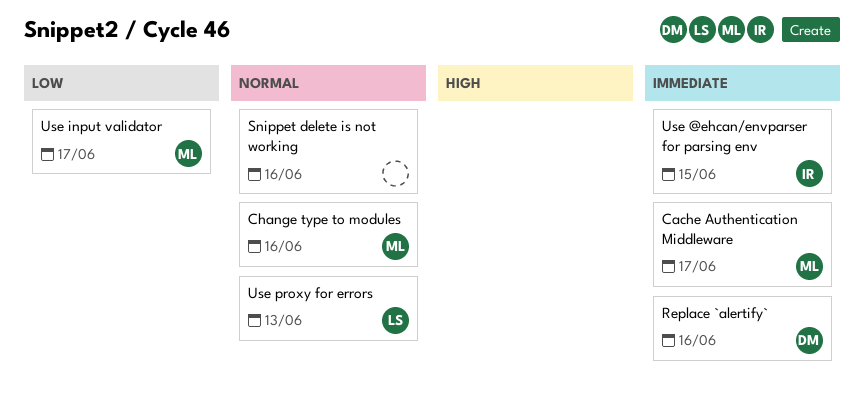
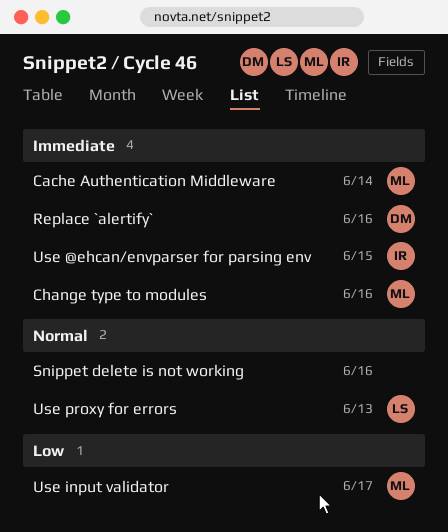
Cache Authentication Middleware, day: Jun 17 -> Jun 14
Change type to modules, priority: Normal -> Immediate

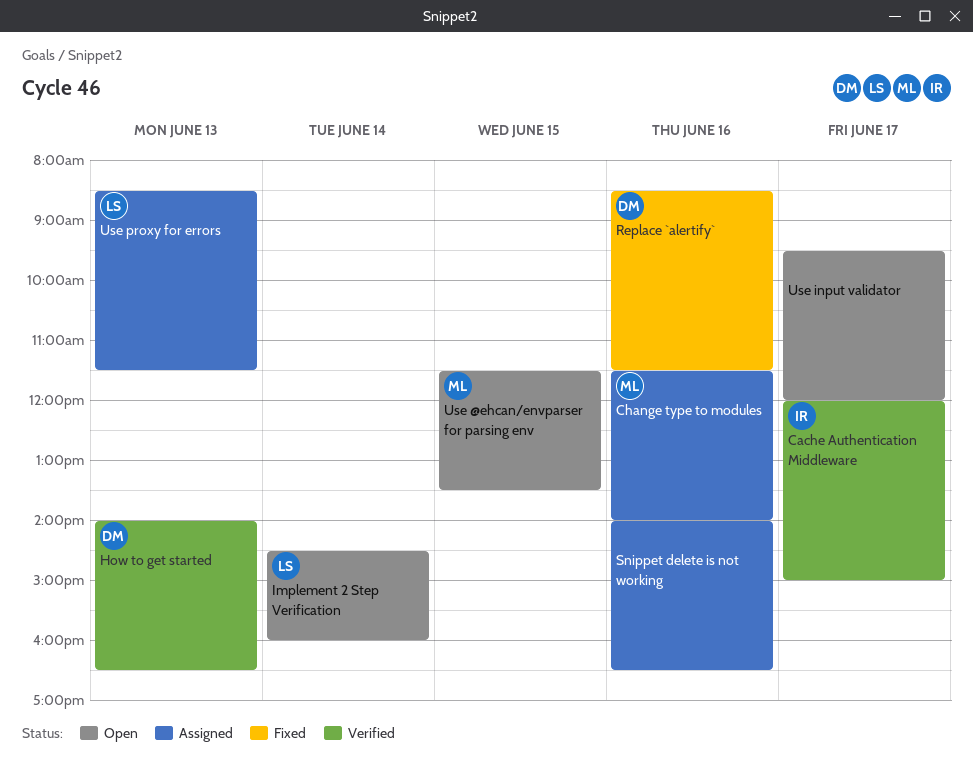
Cache Authentication Middleware, owner: ML -> IR
Cache Authentication Middleware, day: Jun 14 -> Jun 17
How to get started: none -> present
Implement 2 Step Verification: none -> present
Use @ehcan/envparser for parsing env, owner: IR -> ML
Use input validator, owner: ML -> none

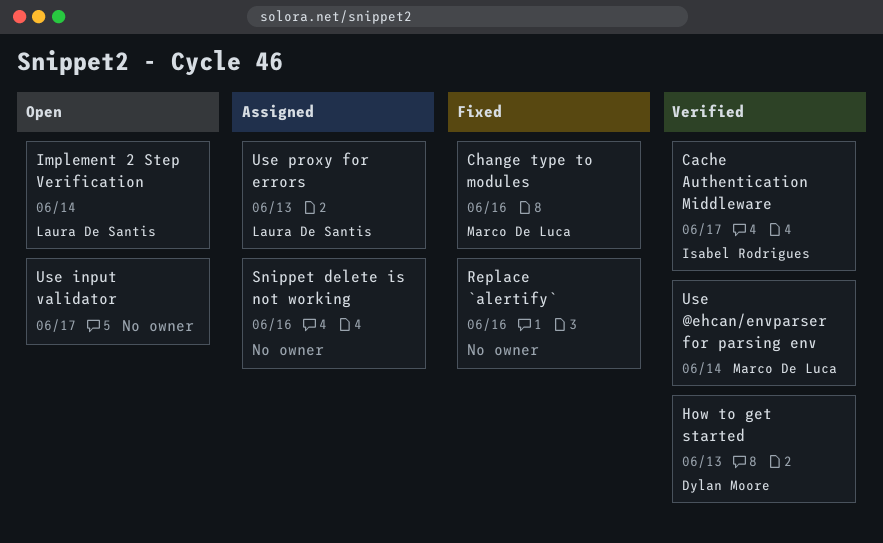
Change type to modules, status: Assigned -> Fixed
Replace `alertify`, owner: Dylan Moore -> none
Use @ehcan/envparser for parsing env, status: Open -> Verified
Use @ehcan/envparser for parsing env, day: Jun 15 -> Jun 14

